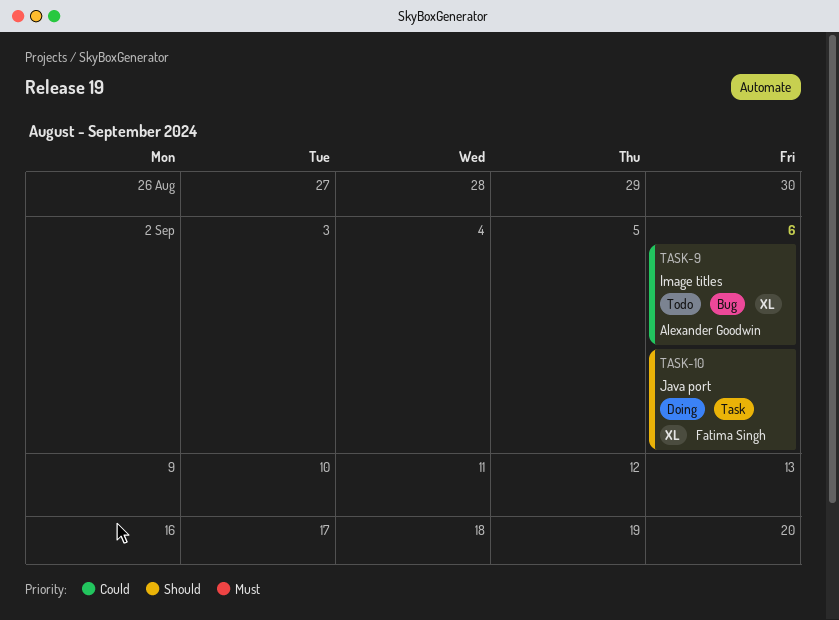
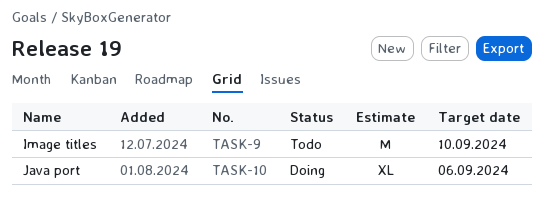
TASK-9, estimate: XL -> M
TASK-9, due: Sep 6 -> Sep 10

